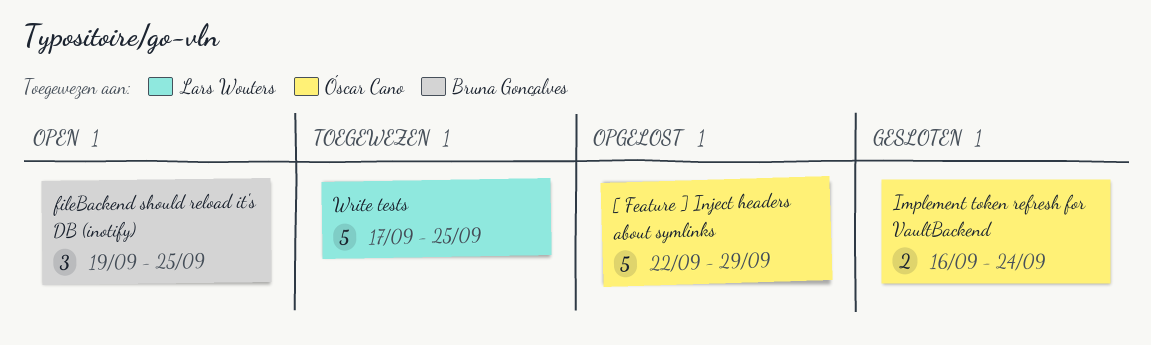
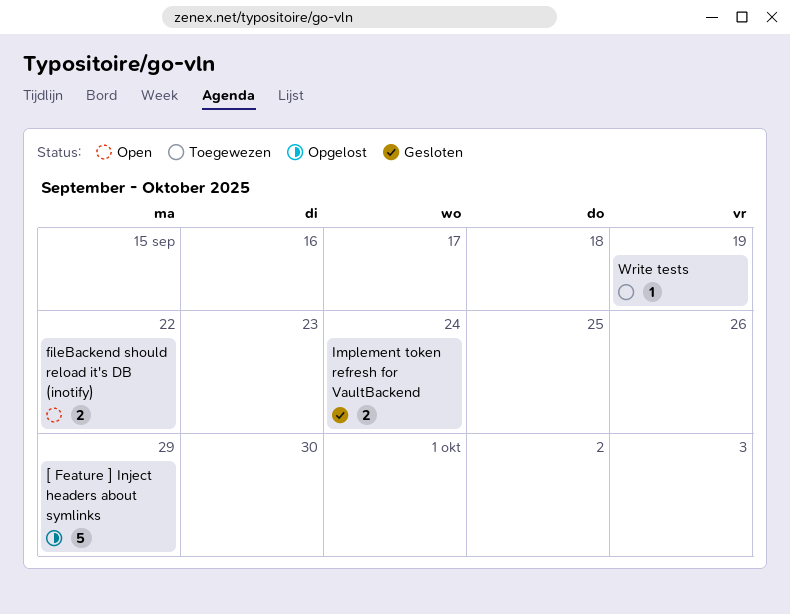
fileBackend should reload it's DB (inotify), estimate: 3 -> 2
fileBackend should reload it's DB (inotify), due: Sep 25 -> Sep 22
Write tests, estimate: 5 -> 1
Write tests, due: Sep 25 -> Sep 19

